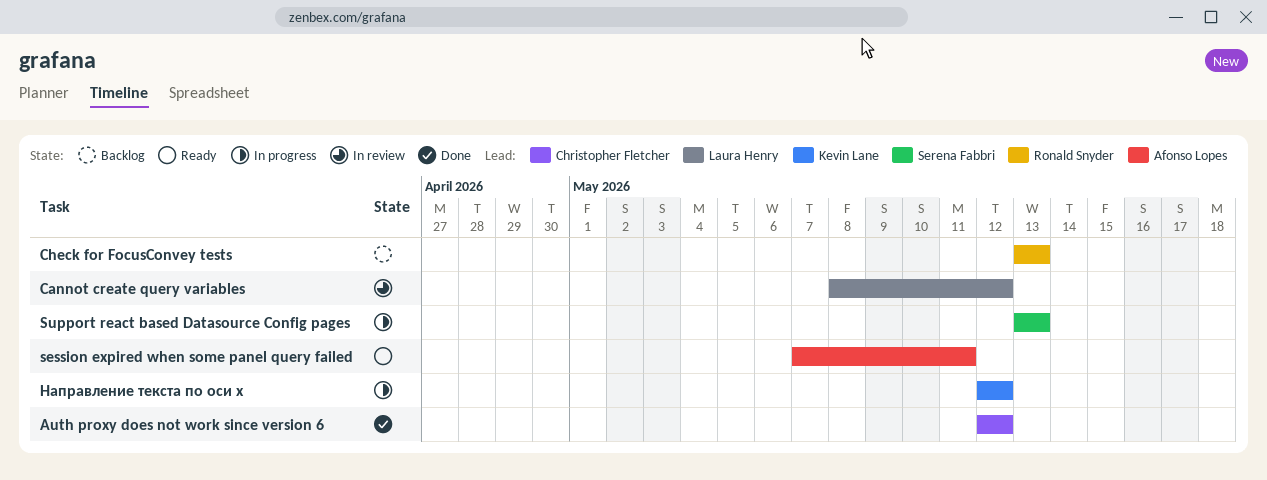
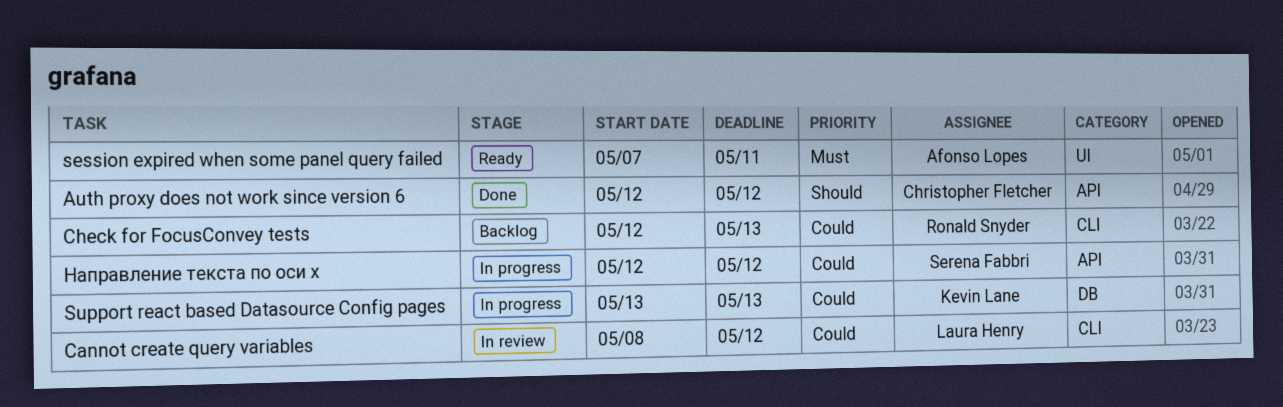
Check for FocusConvey tests, start: May 13 -> May 12
Support react based Datasource Config pages, owner: Serena Fabbri -> Kevin Lane
Направление текста по оси x, owner: Kevin Lane -> Serena Fabbri

